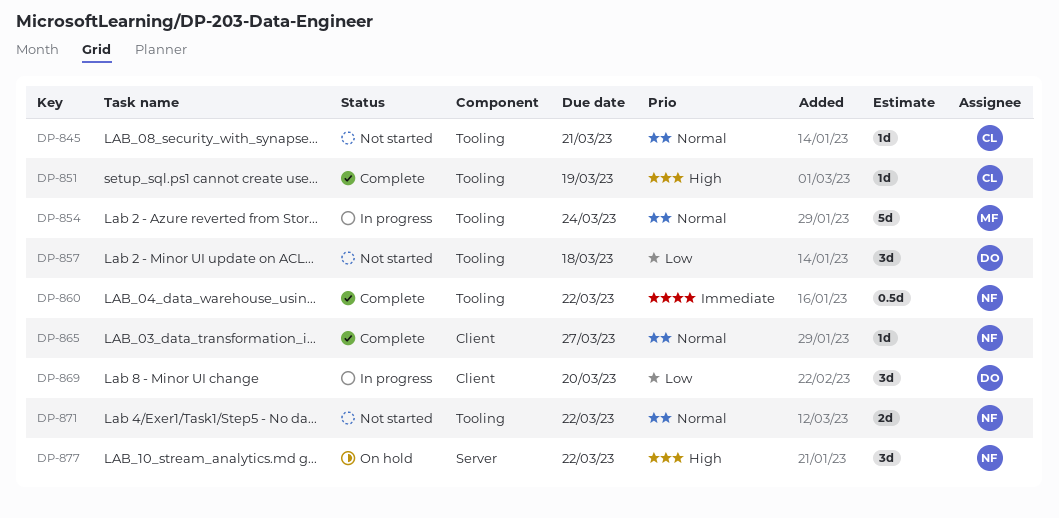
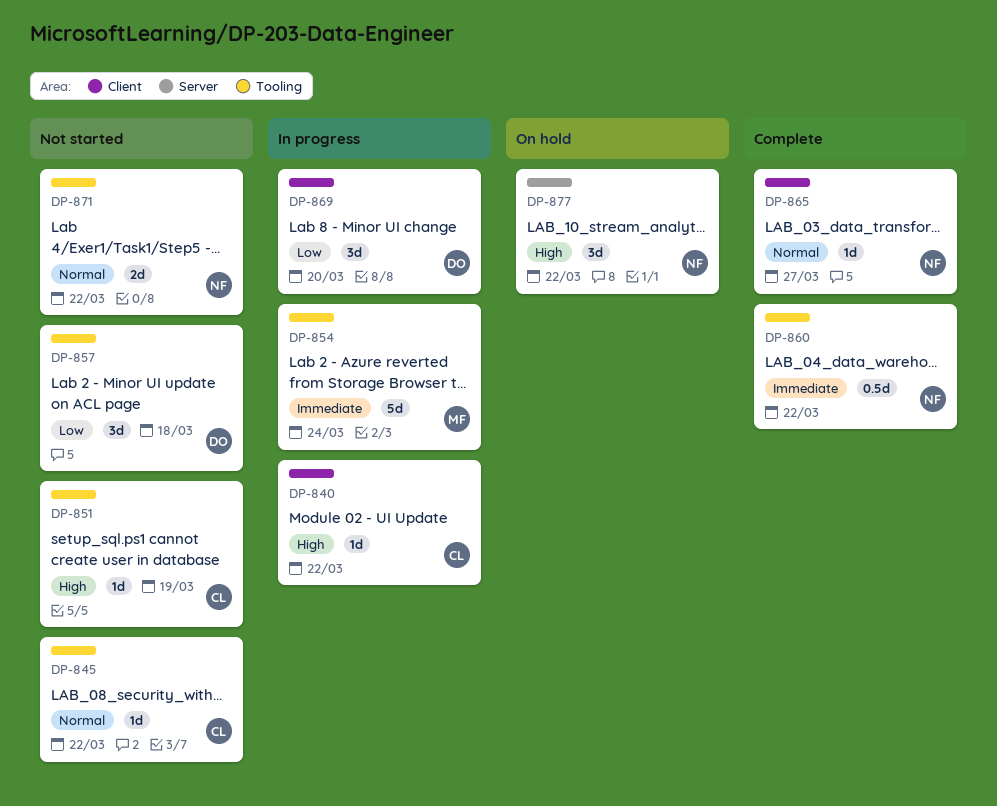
DP-840: none -> present
DP-845, due: Mar 21 -> Mar 22
DP-851, status: Complete -> Not started
DP-854, priority: Normal -> Immediate

